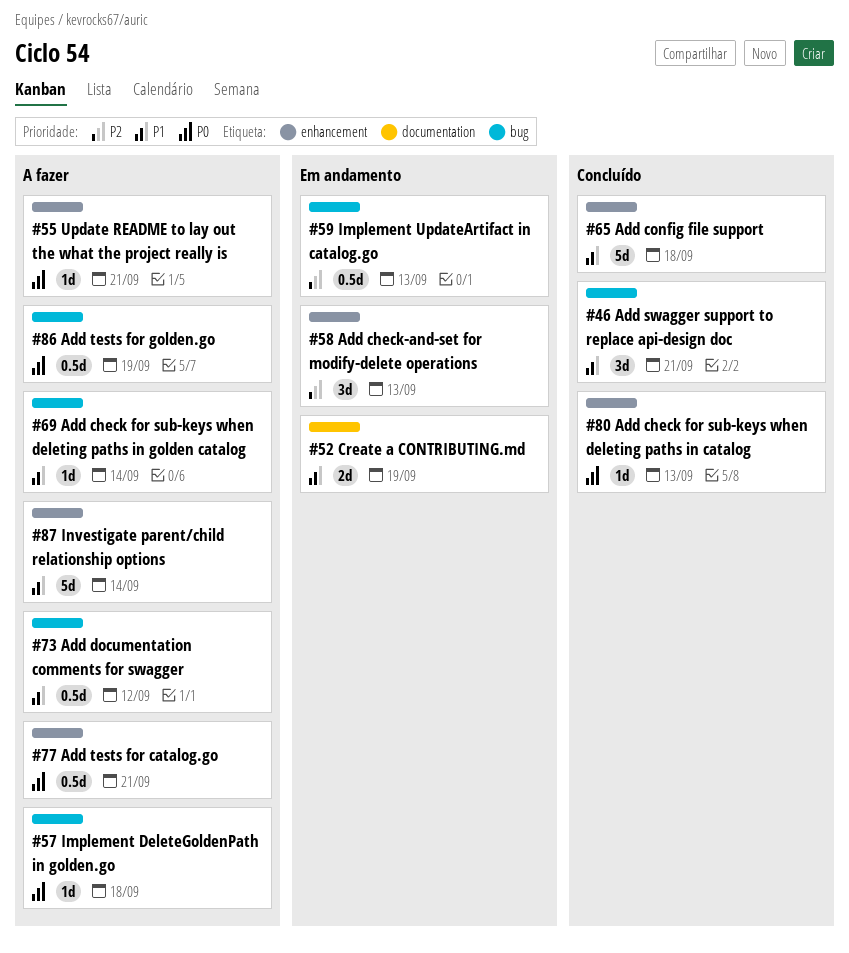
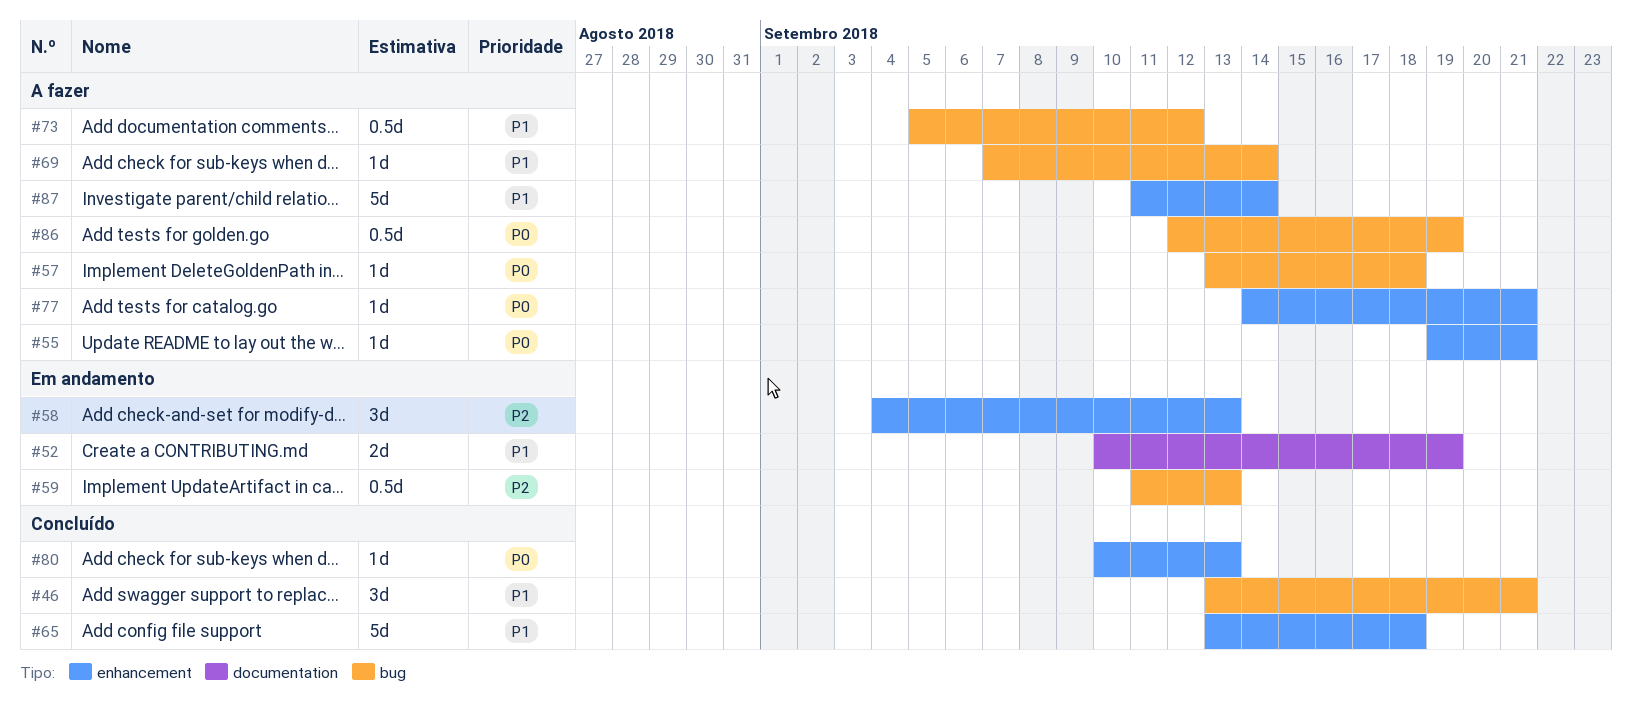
#77, estimate: 0.5d -> 1d

